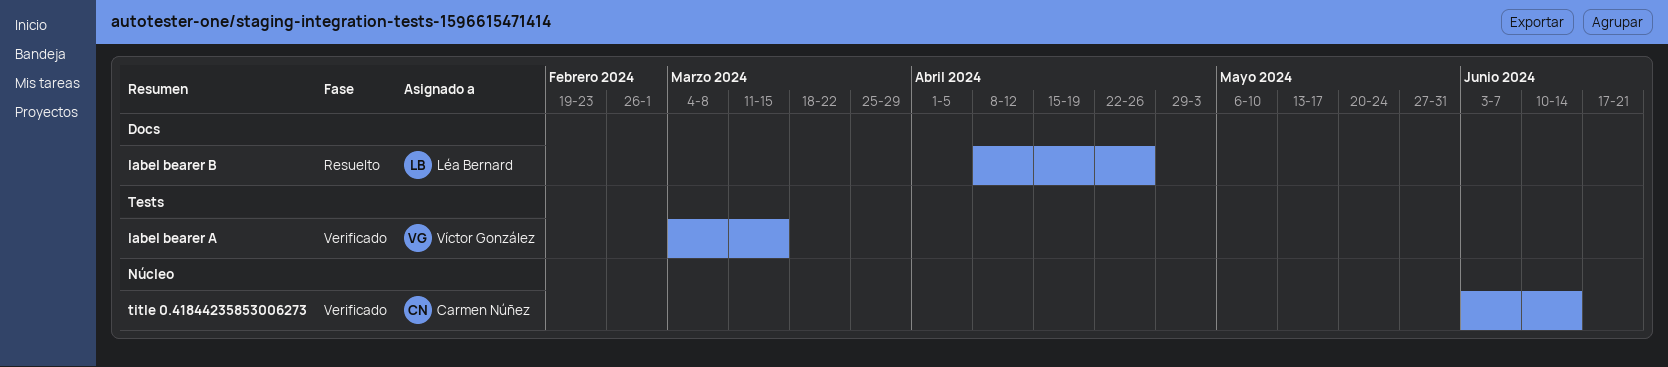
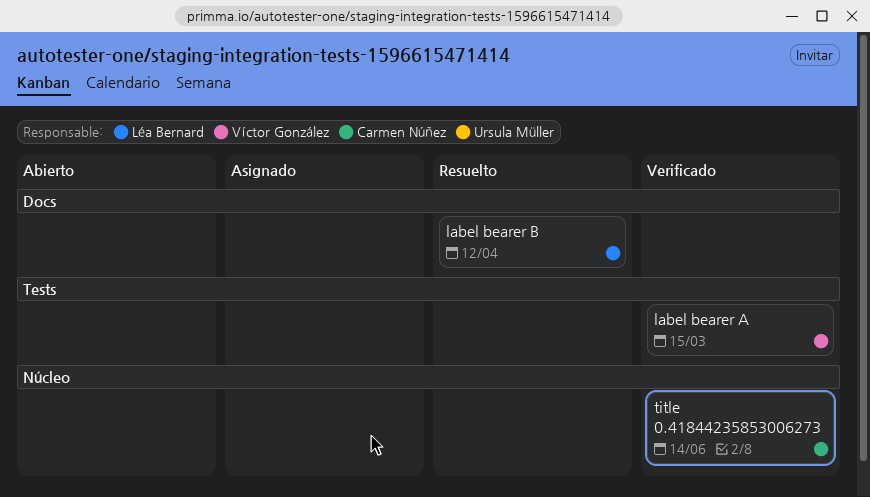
label bearer B, due: Apr 26 -> Apr 12

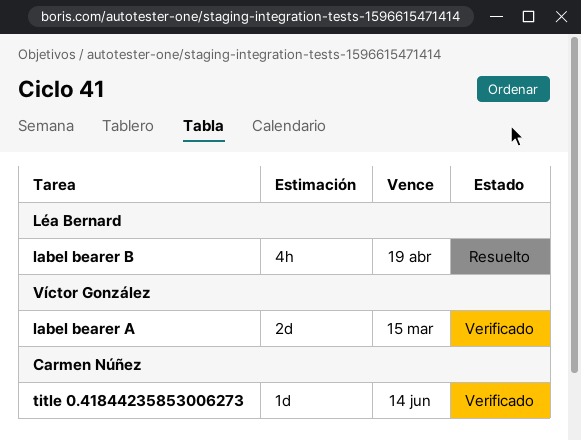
label bearer B, due: Apr 12 -> Apr 19

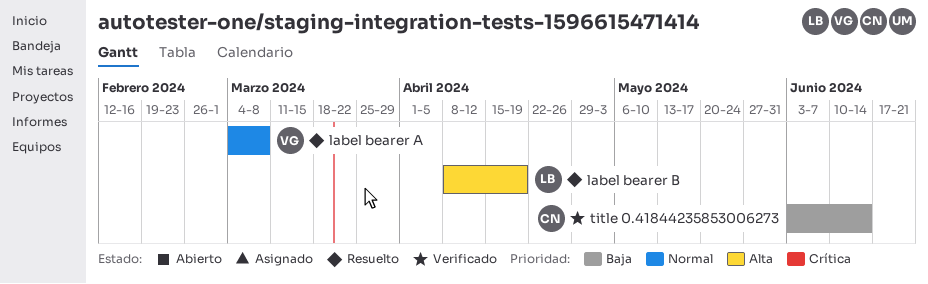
label bearer A, status: Verificado -> Resuelto
label bearer A, due: Mar 15 -> Mar 8

